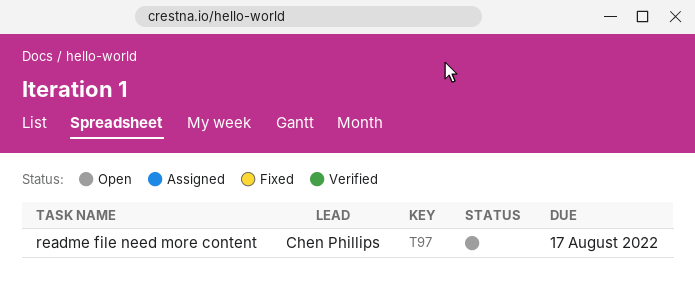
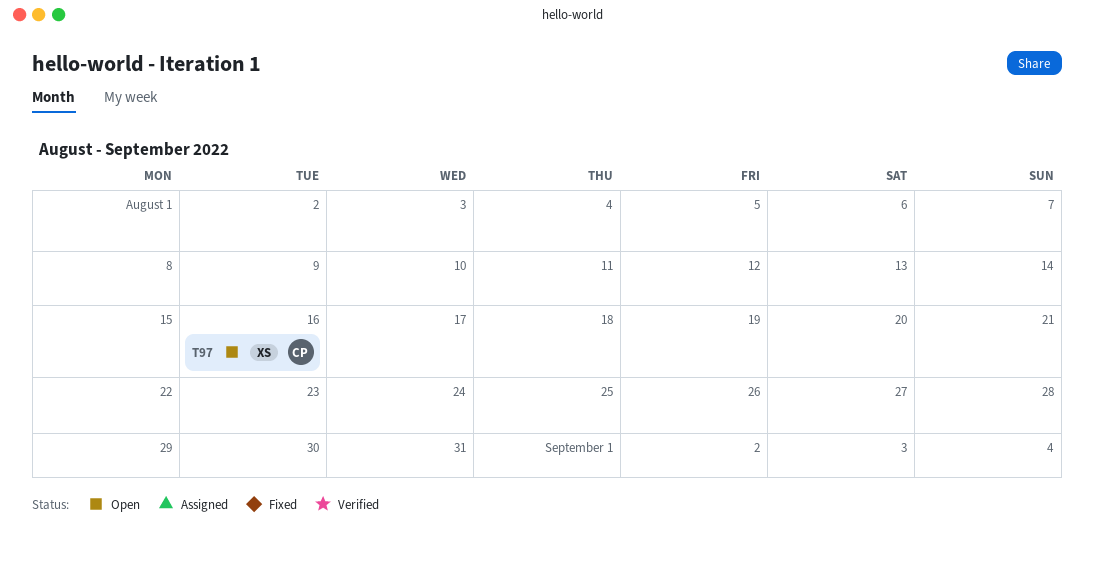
T97, due: Aug 17 -> Aug 16

